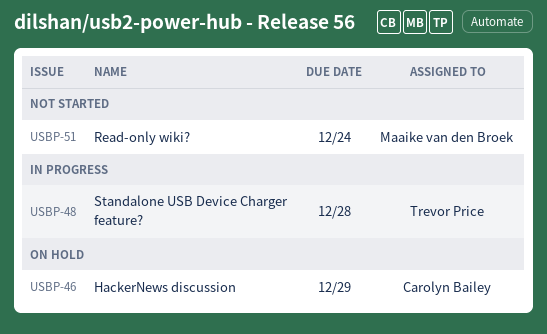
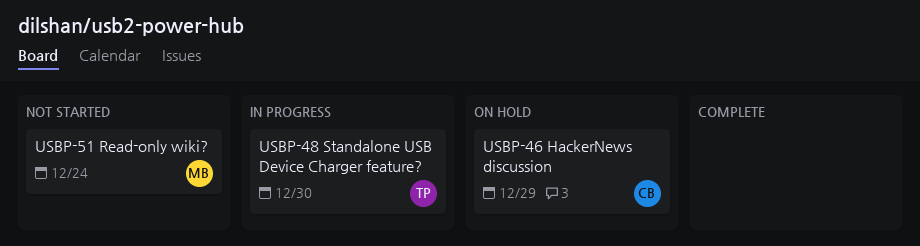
USBP-48, due: Dec 28 -> Dec 30

